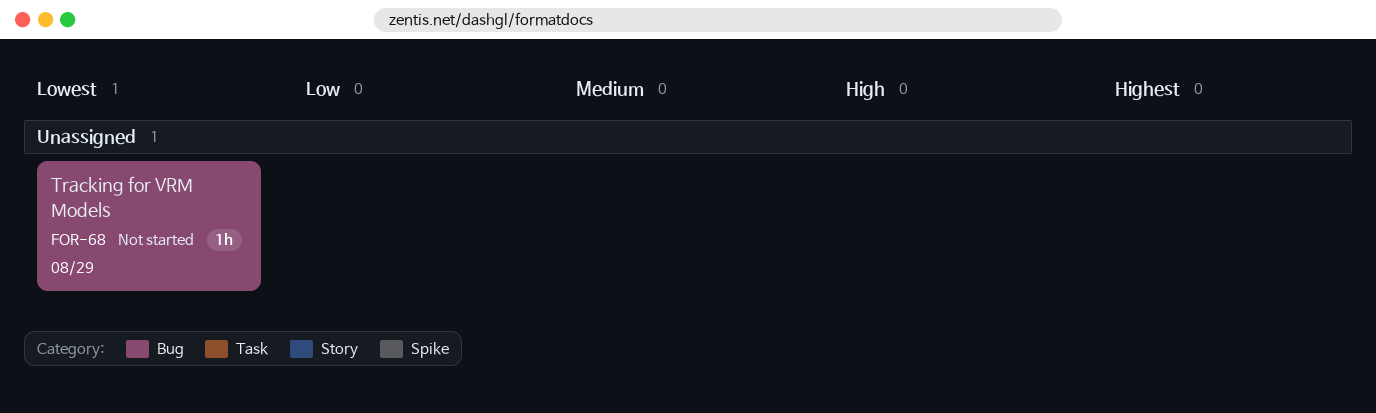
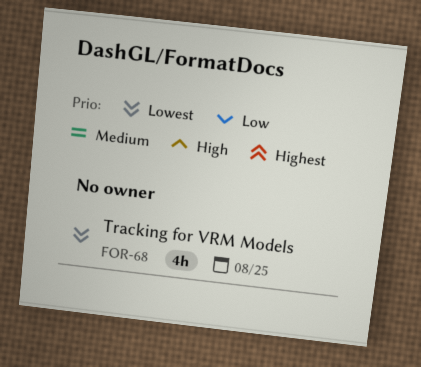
FOR-68, estimate: 1h -> 4h
FOR-68, due: Aug 29 -> Aug 25

